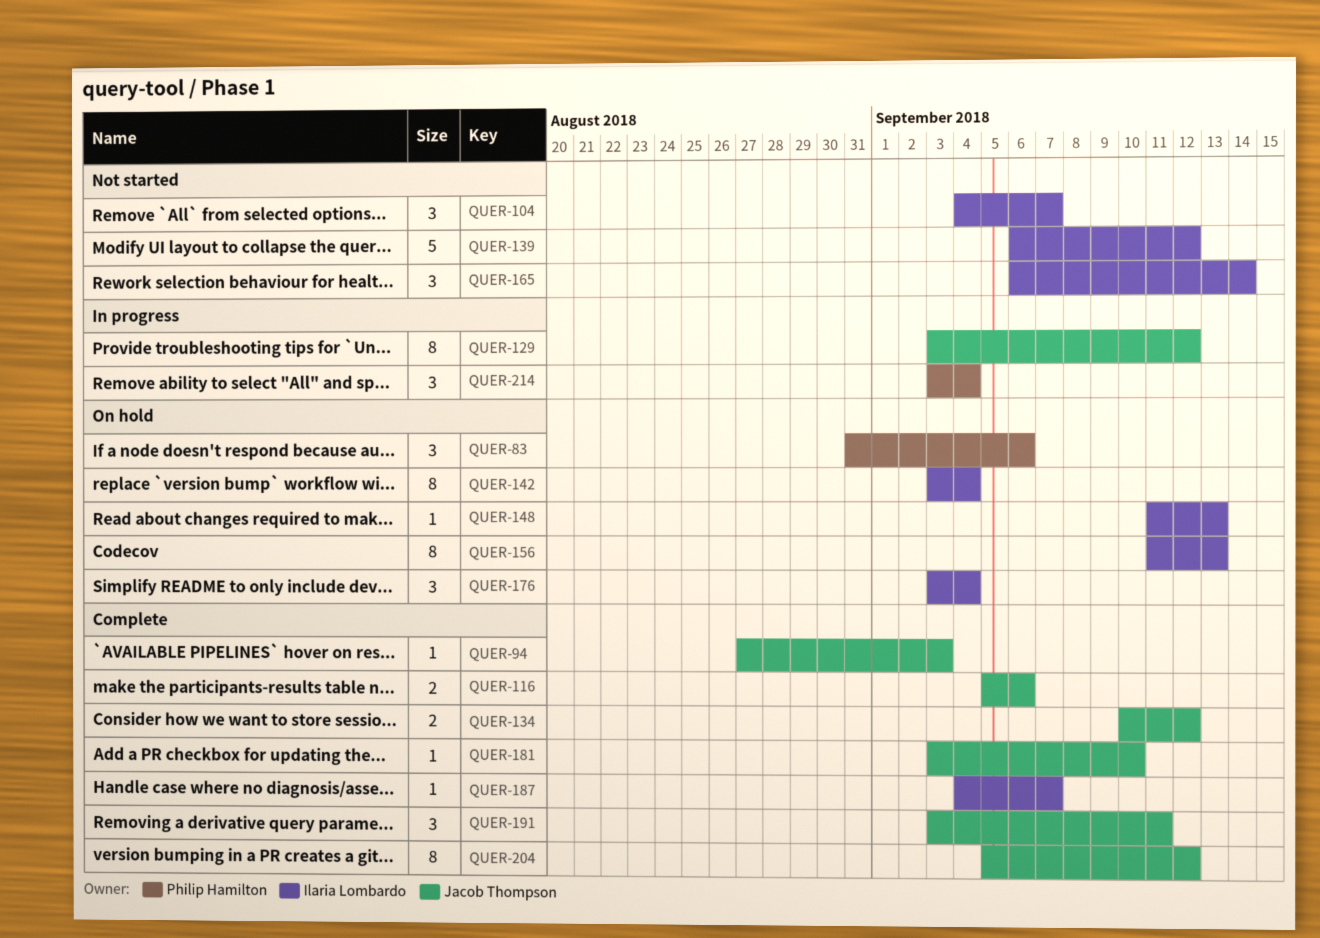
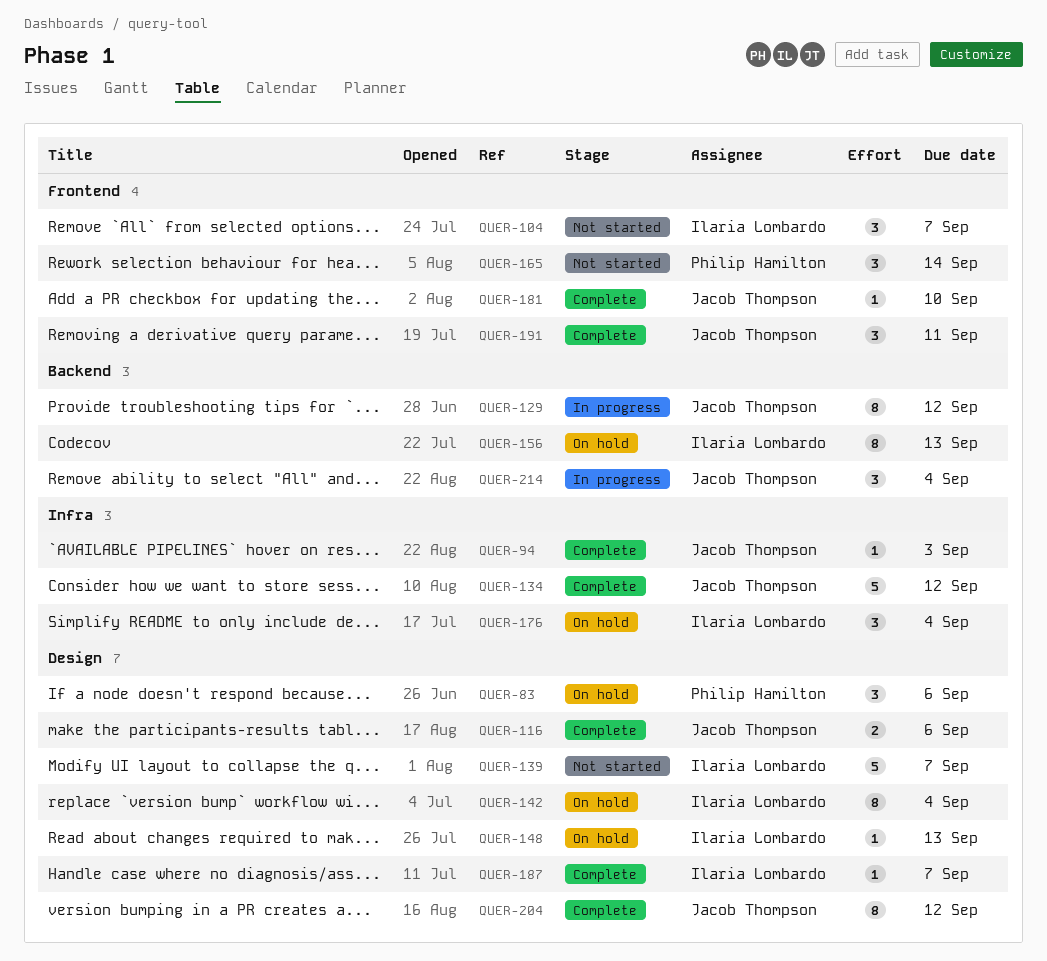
QUER-134, estimate: 2 -> 5
QUER-139, due: Sep 12 -> Sep 7
QUER-165, owner: Ilaria Lombardo -> Philip Hamilton
QUER-214, owner: Philip Hamilton -> Jacob Thompson

